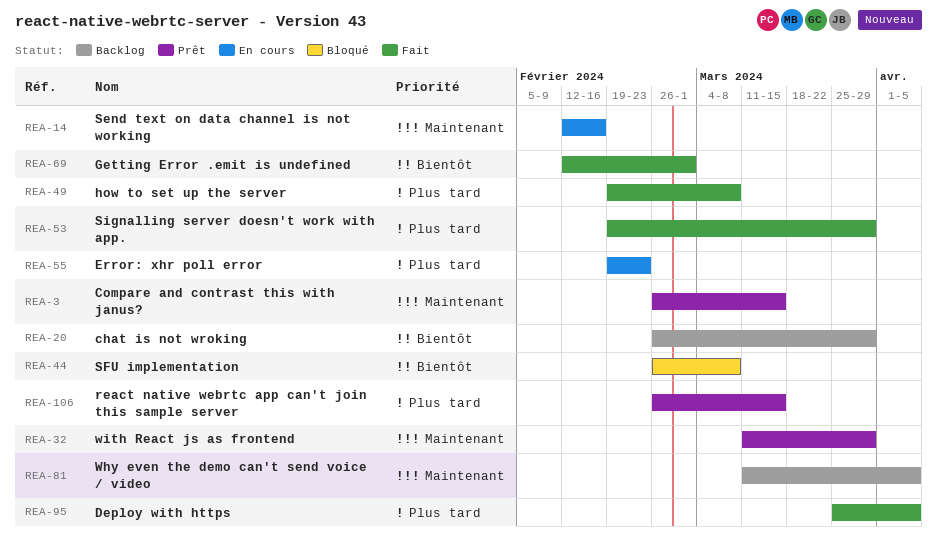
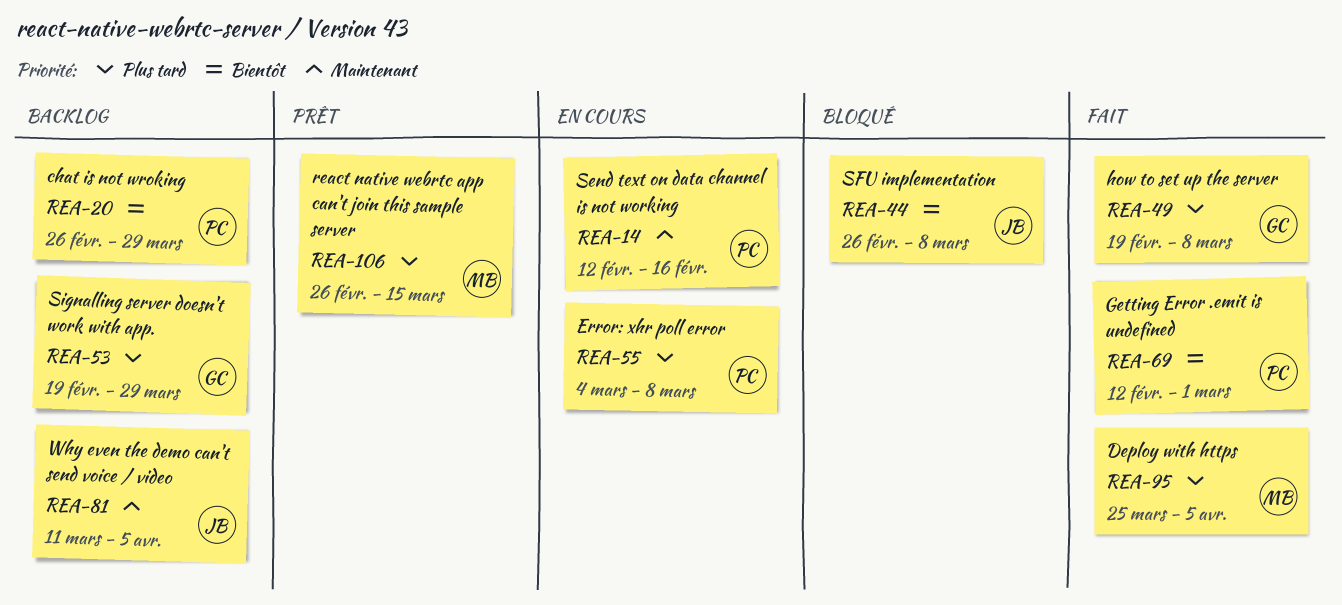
REA-3: present -> none
REA-32: present -> none
REA-53, status: Fait -> Backlog
REA-55, start: Feb 19 -> Mar 4
REA-55, due: Feb 23 -> Mar 8

